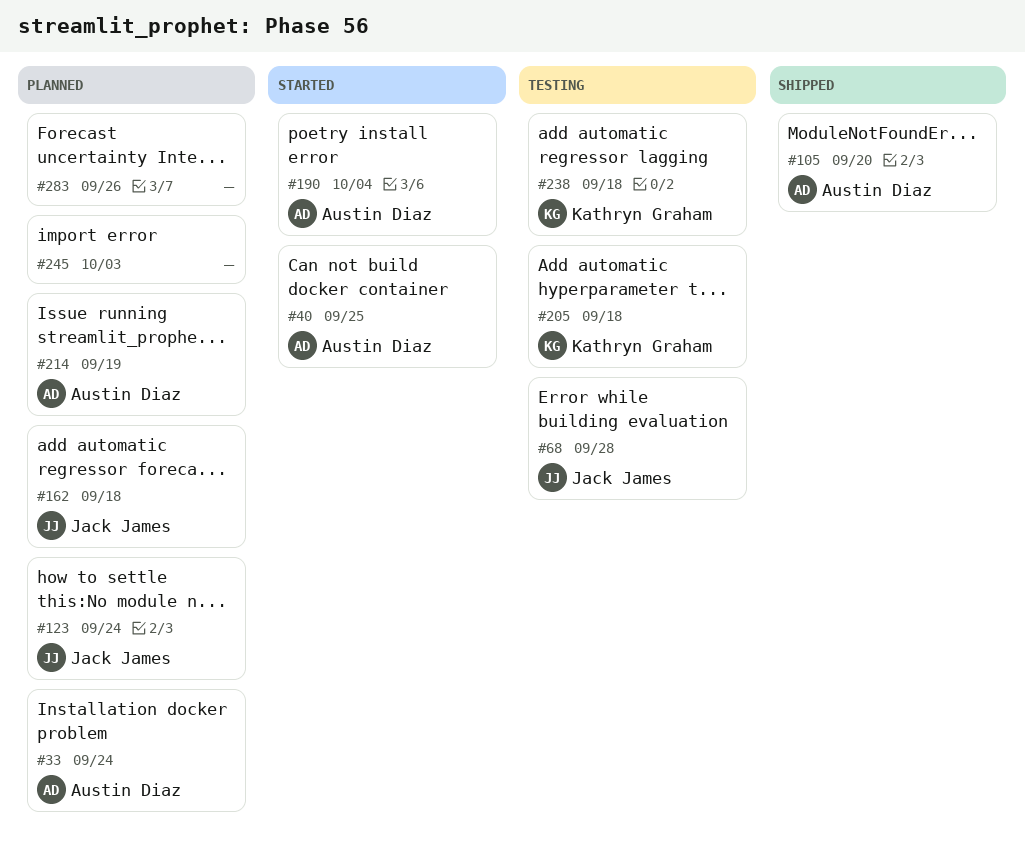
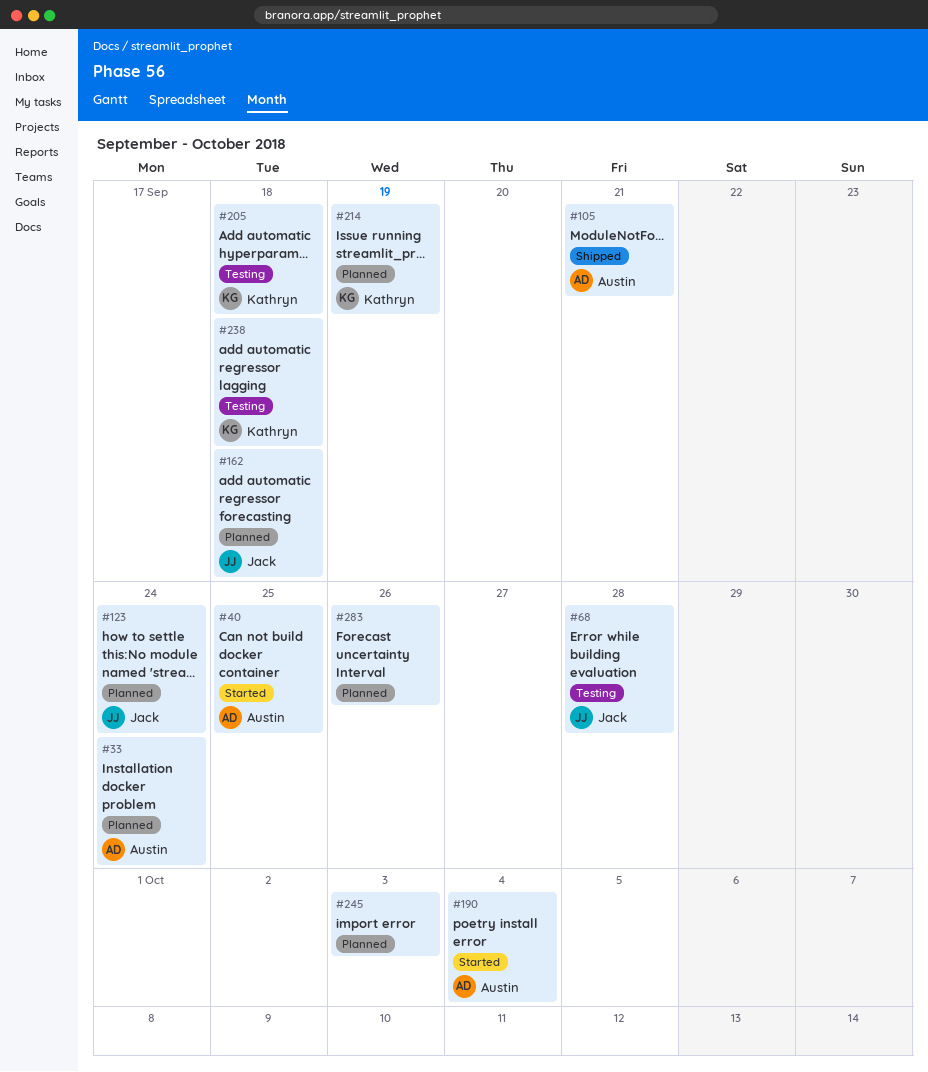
#105, due: Sep 20 -> Sep 21
#214, owner: Austin Diaz -> Kathryn Graham

